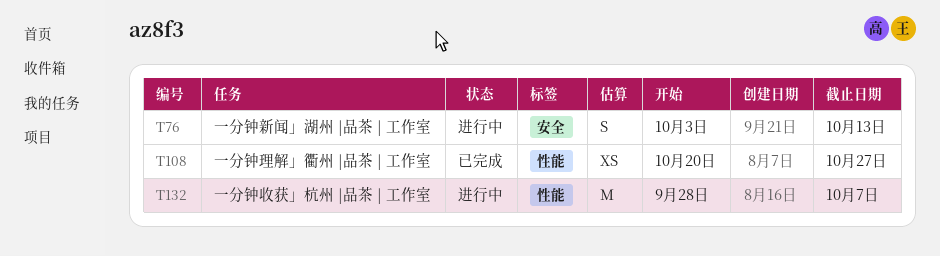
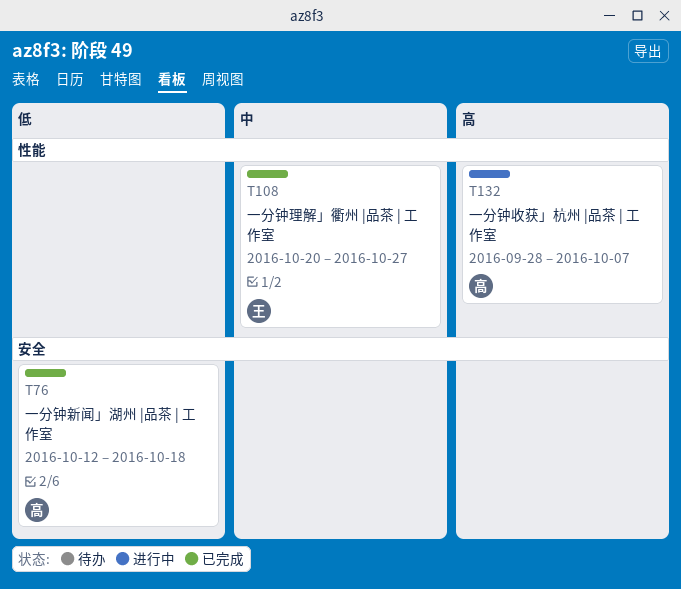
T76, status: 进行中 -> 已完成
T76, start: Oct 3 -> Oct 12
T76, due: Oct 13 -> Oct 18

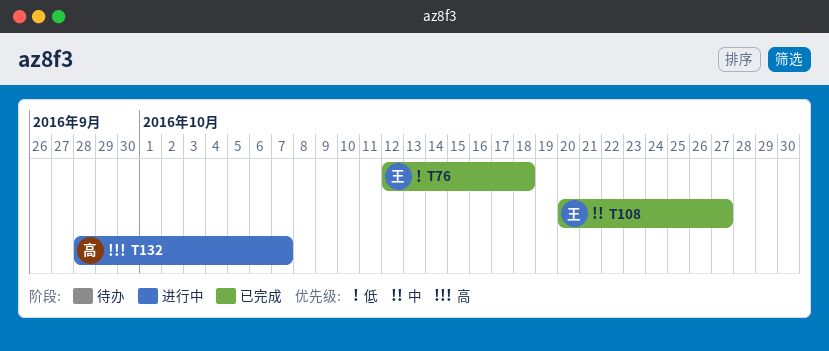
T76, owner: 高 -> 王

